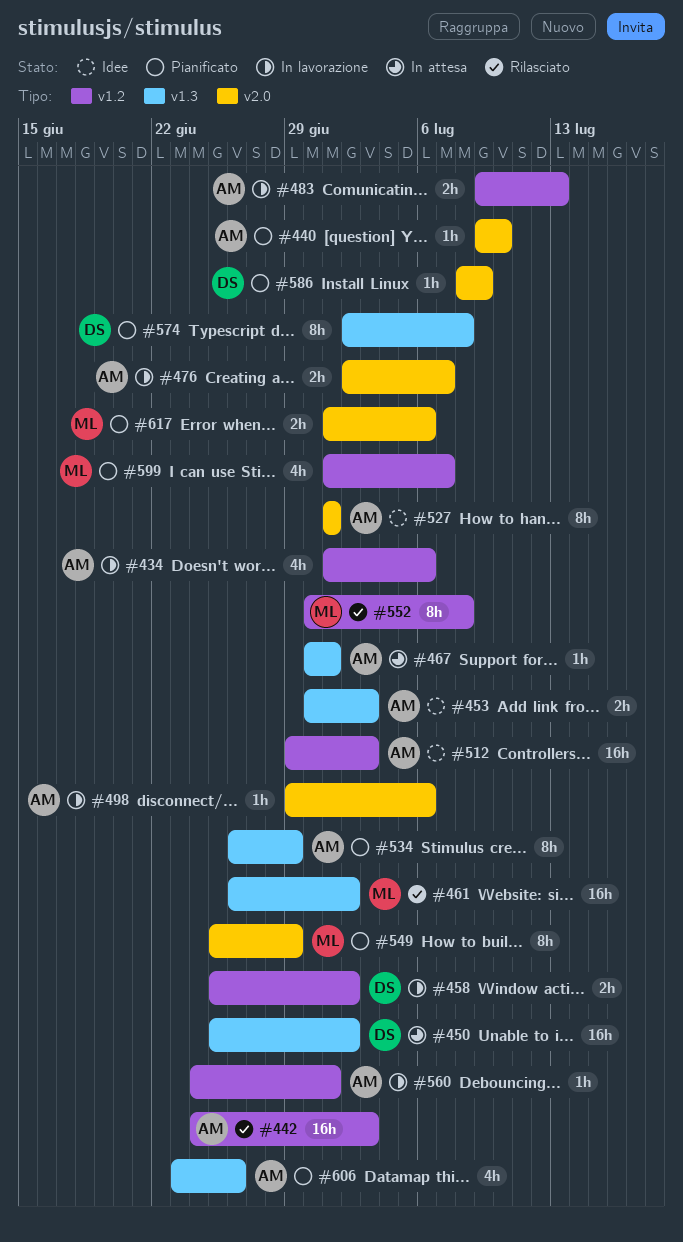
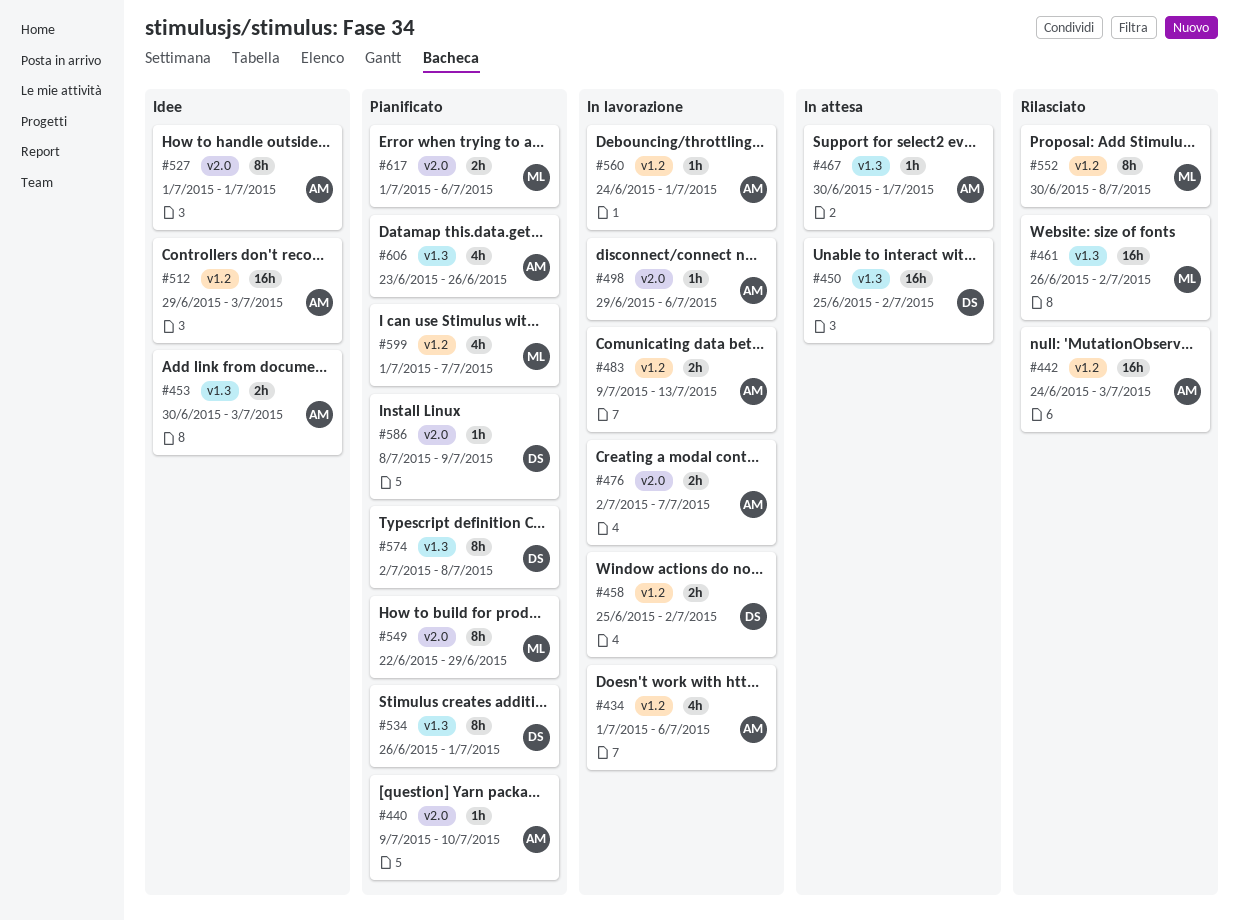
#534, owner: AM -> DS
#534, due: Jun 29 -> Jul 1
#549, start: Jun 25 -> Jun 22

